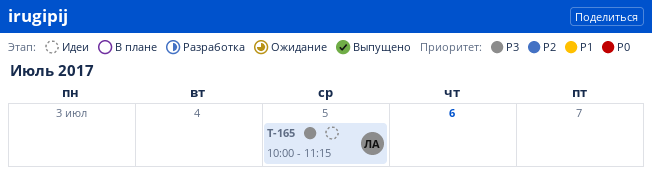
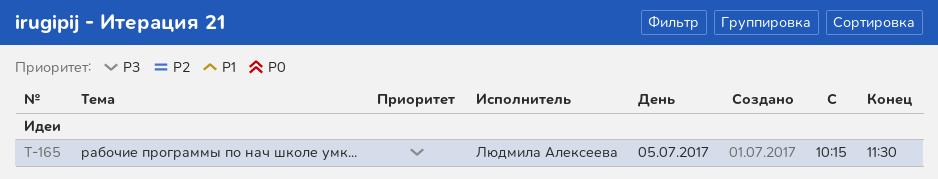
T-165, begins: 10:00 -> 10:15
T-165, ends: 11:15 -> 11:30

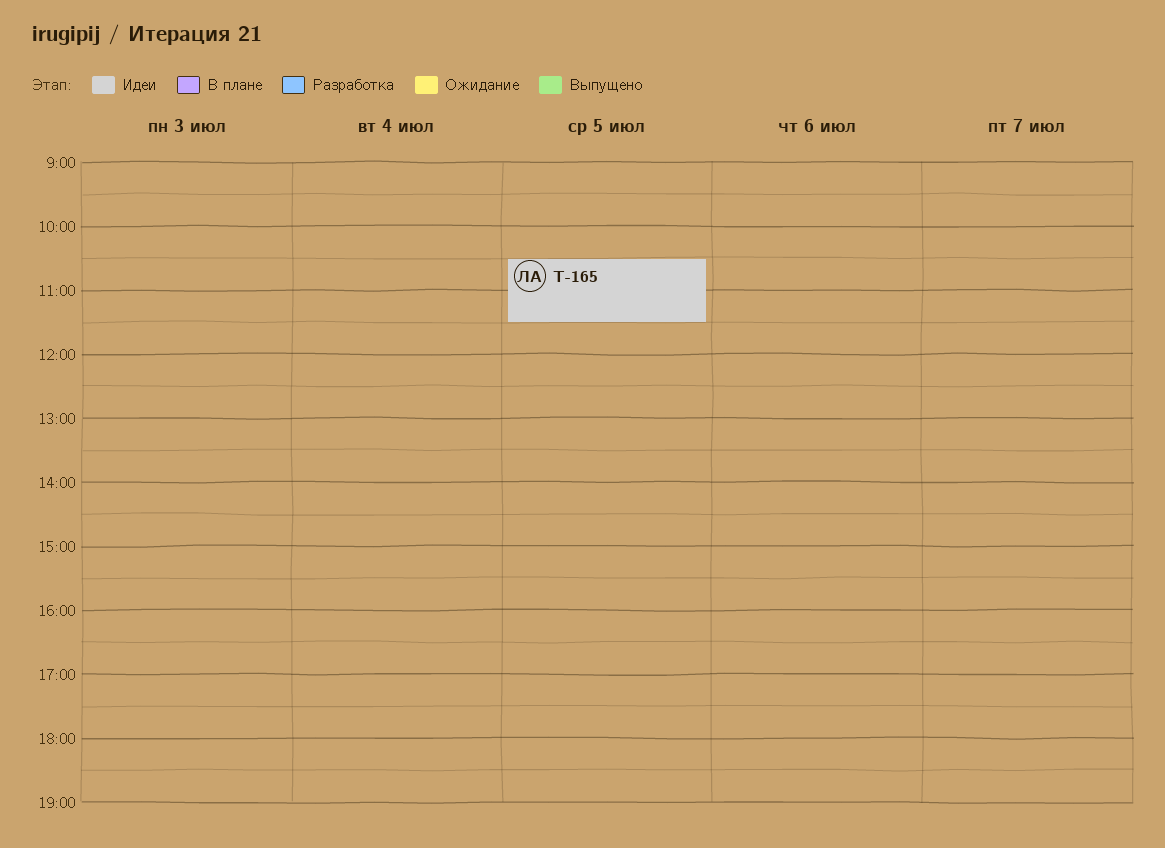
T-165, begins: 10:15 -> 10:30

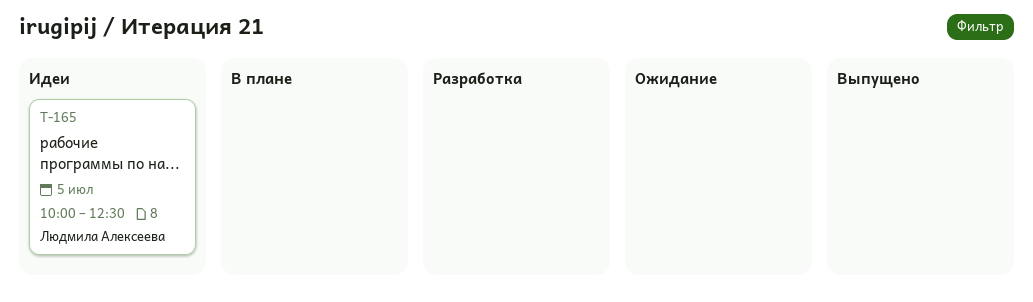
T-165, begins: 10:30 -> 10:00
T-165, ends: 11:30 -> 12:30

